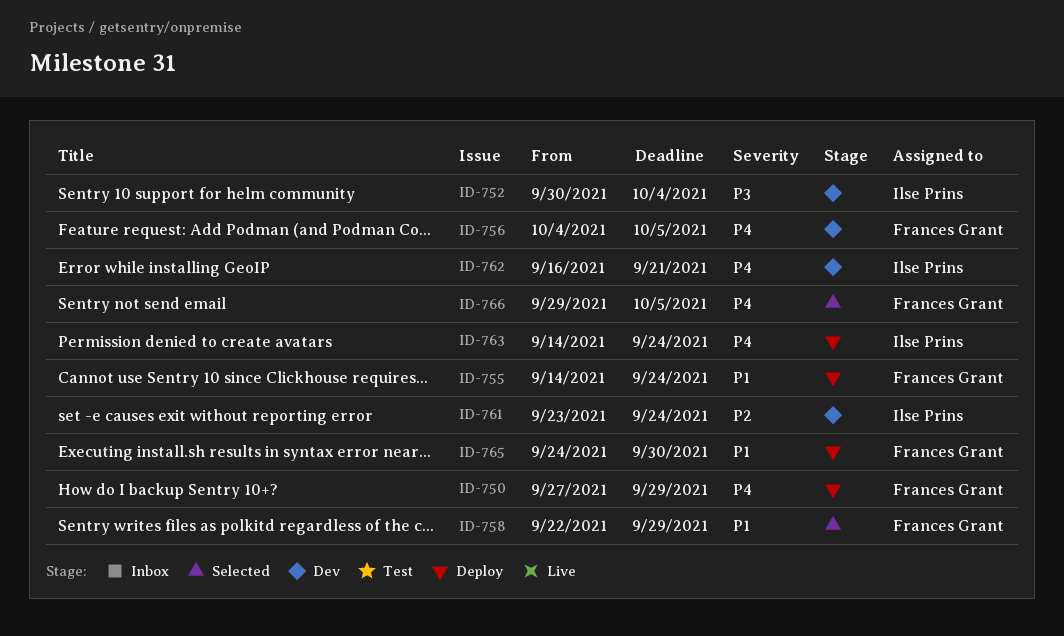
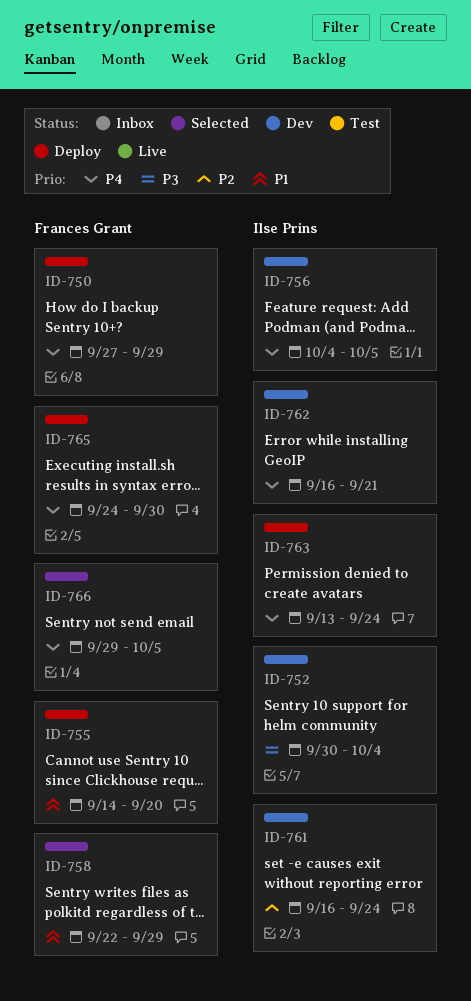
ID-755, due: Sep 24 -> Sep 20
ID-756, owner: Frances Grant -> Ilse Prins
ID-761, start: Sep 23 -> Sep 16
ID-763, start: Sep 14 -> Sep 13
ID-765, priority: P1 -> P4

